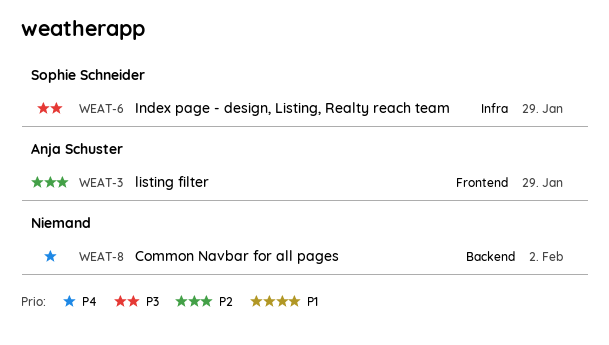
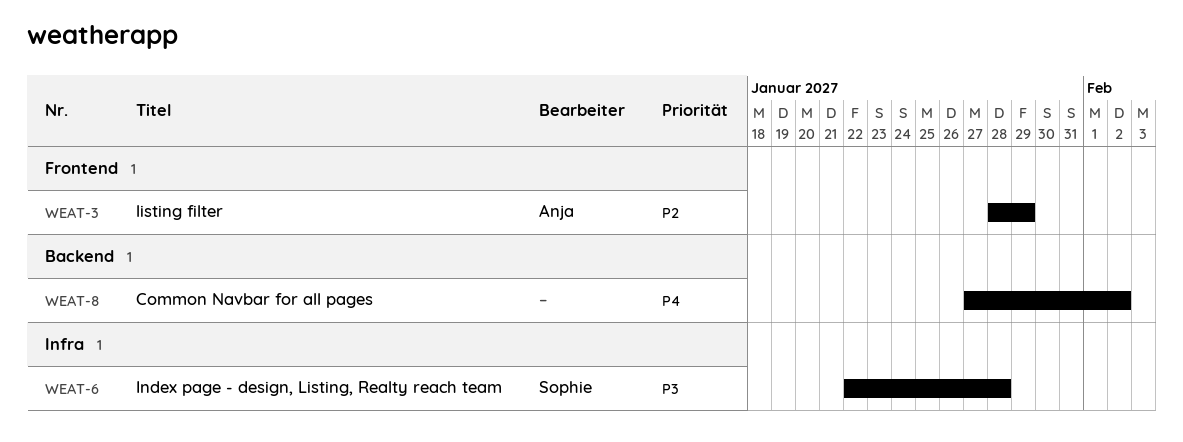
WEAT-6, due: Jan 29 -> Jan 28

